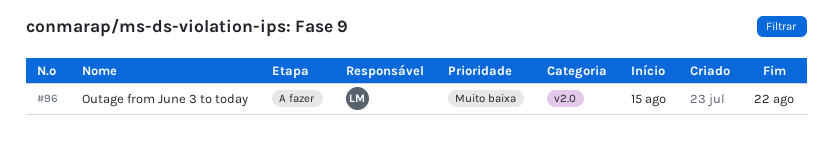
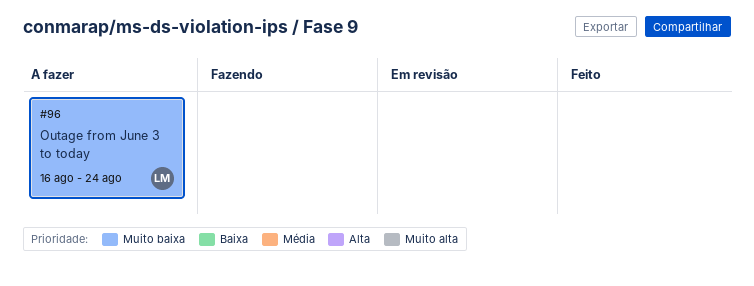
#96, start: Aug 15 -> Aug 16
#96, due: Aug 22 -> Aug 24

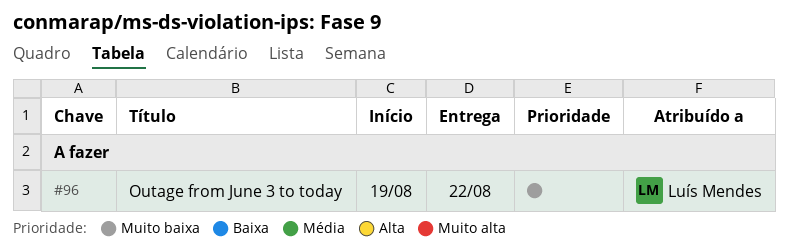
#96, start: Aug 16 -> Aug 19
#96, due: Aug 24 -> Aug 22

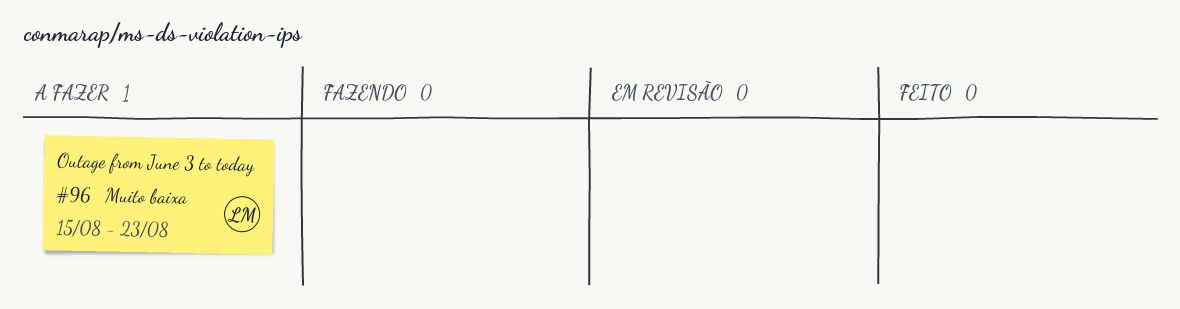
#96, start: Aug 19 -> Aug 15
#96, due: Aug 22 -> Aug 23

